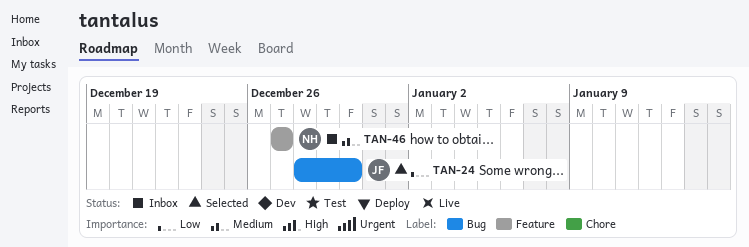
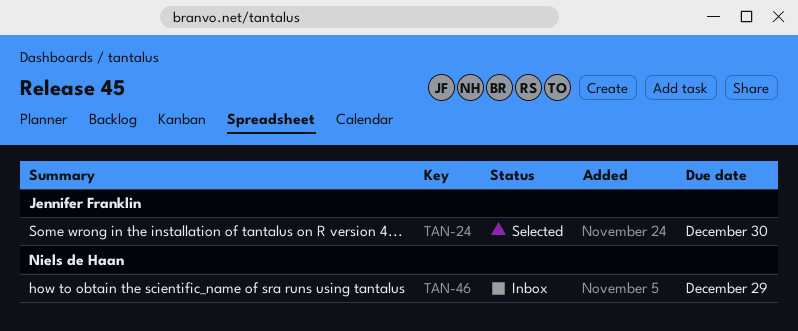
TAN-46, due: Dec 27 -> Dec 29

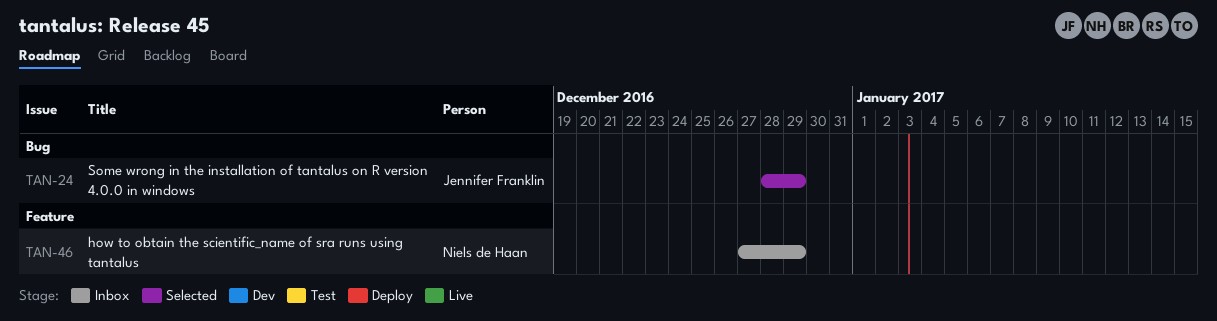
TAN-24, due: Dec 30 -> Dec 29

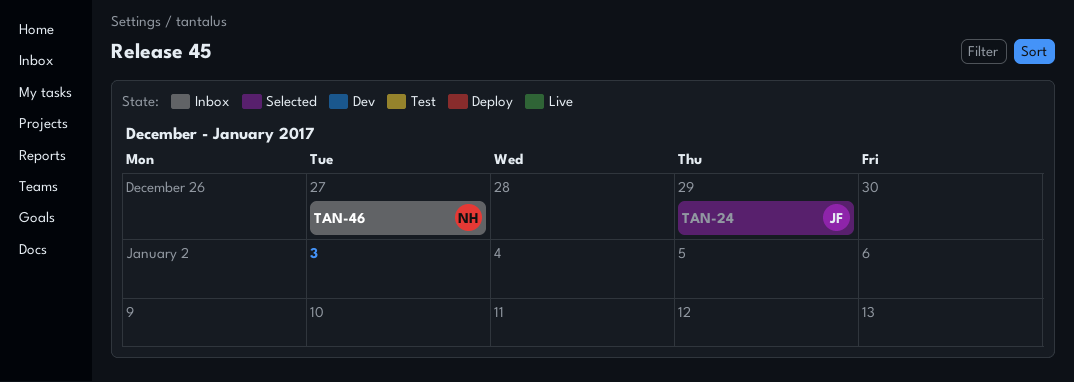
TAN-46, due: Dec 29 -> Dec 27

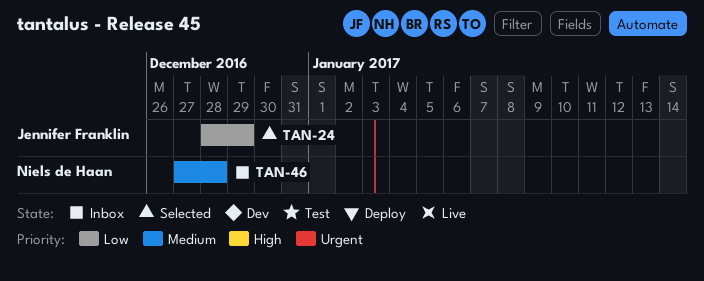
TAN-46, due: Dec 27 -> Dec 28

